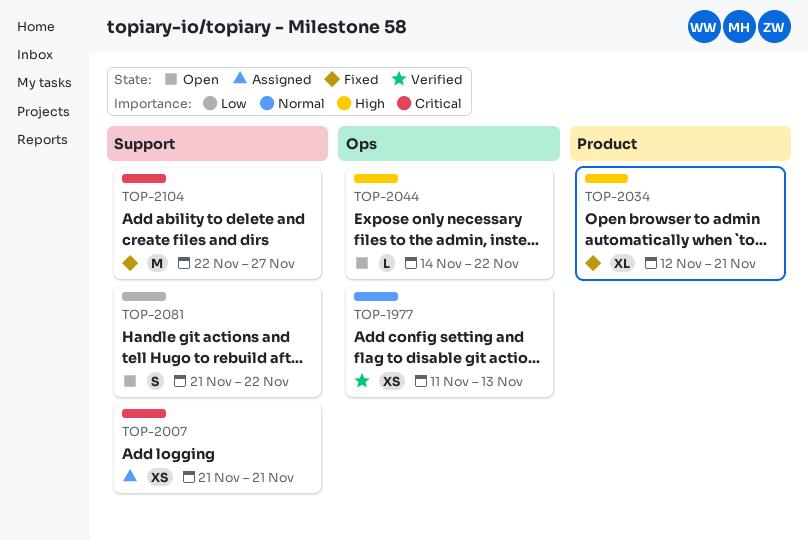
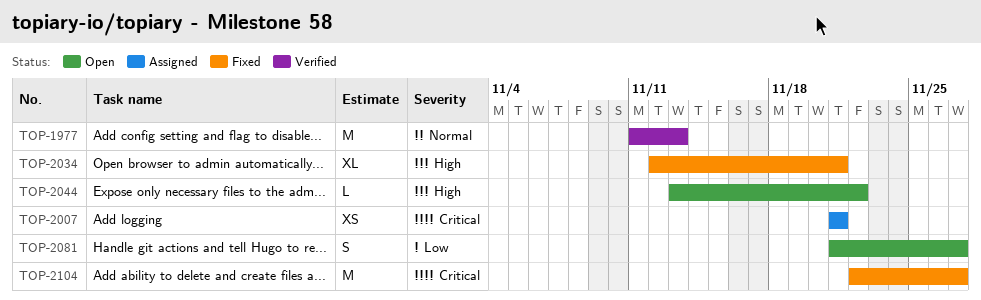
TOP-1977, estimate: XS -> M
TOP-2044, start: Nov 14 -> Nov 13
TOP-2081, due: Nov 22 -> Nov 27

